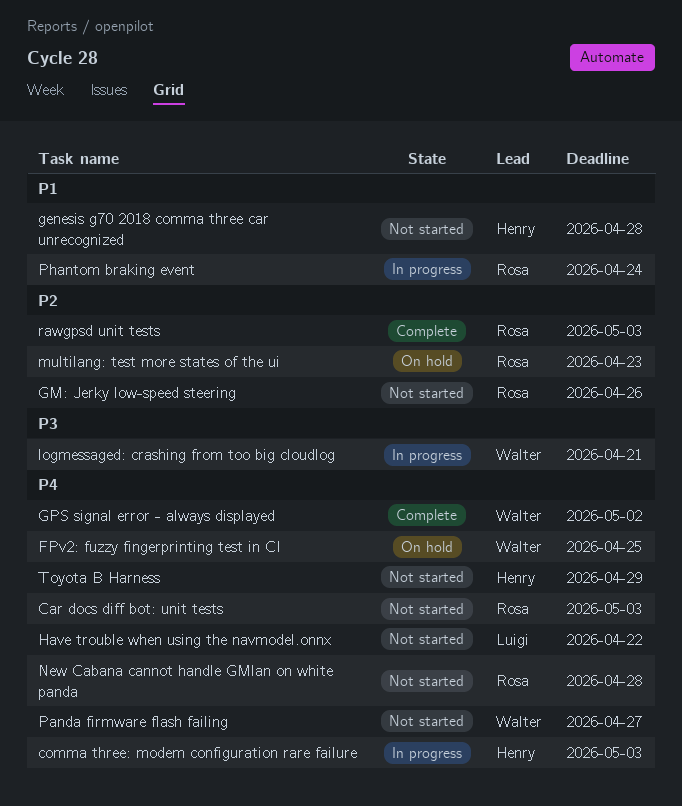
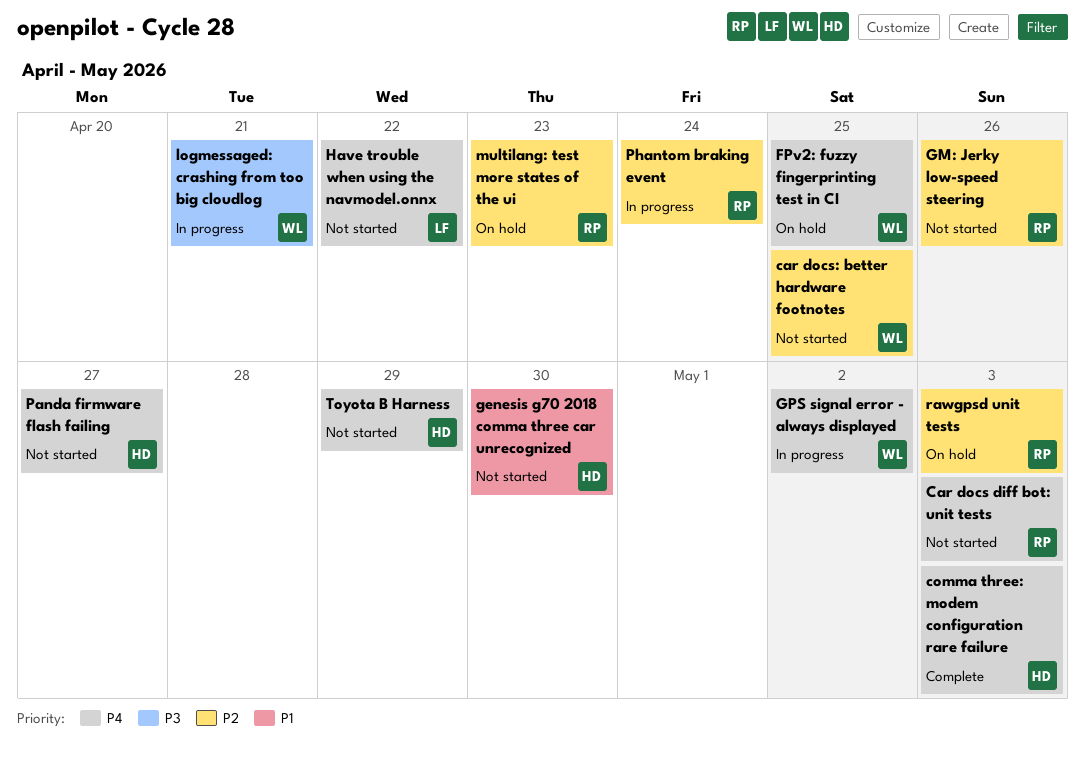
car docs: better hardware footnotes: none -> present
comma three: modem configuration rare failure, status: In progress -> Complete
genesis g70 2018 comma three car unrecognized, due: Apr 28 -> Apr 30
GPS signal error - always displayed, status: Complete -> In progress
New Cabana cannot handle GMlan on white panda: present -> none
Panda firmware flash failing, owner: Walter -> Henry
Phantom braking event, priority: P1 -> P2
rawgpsd unit tests, status: Complete -> On hold

